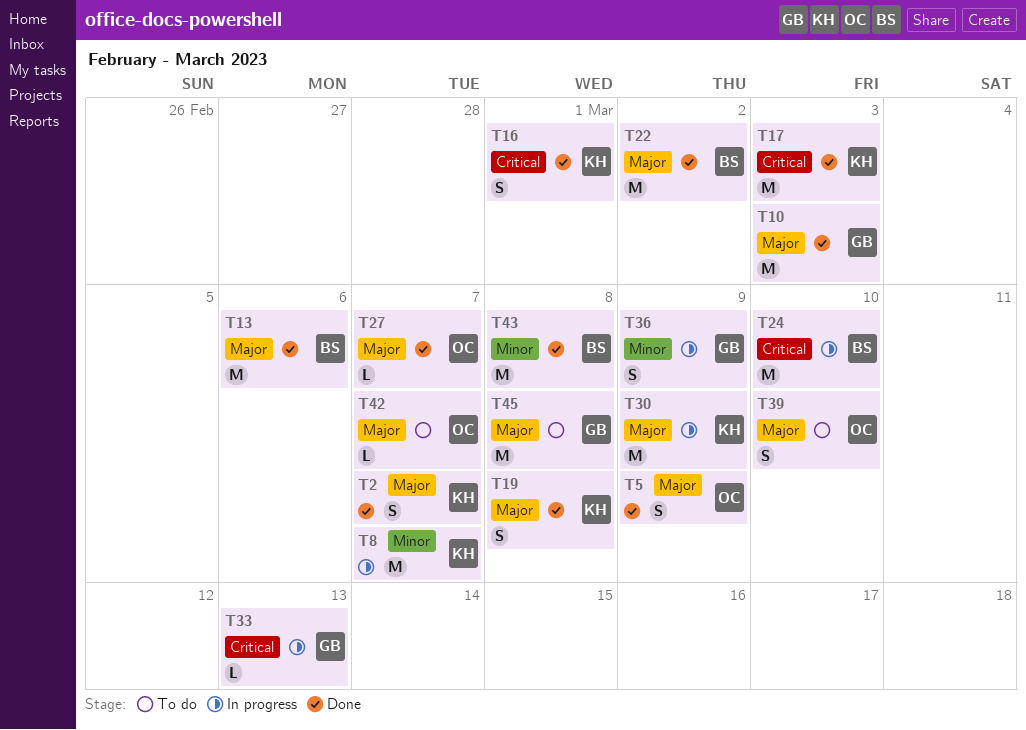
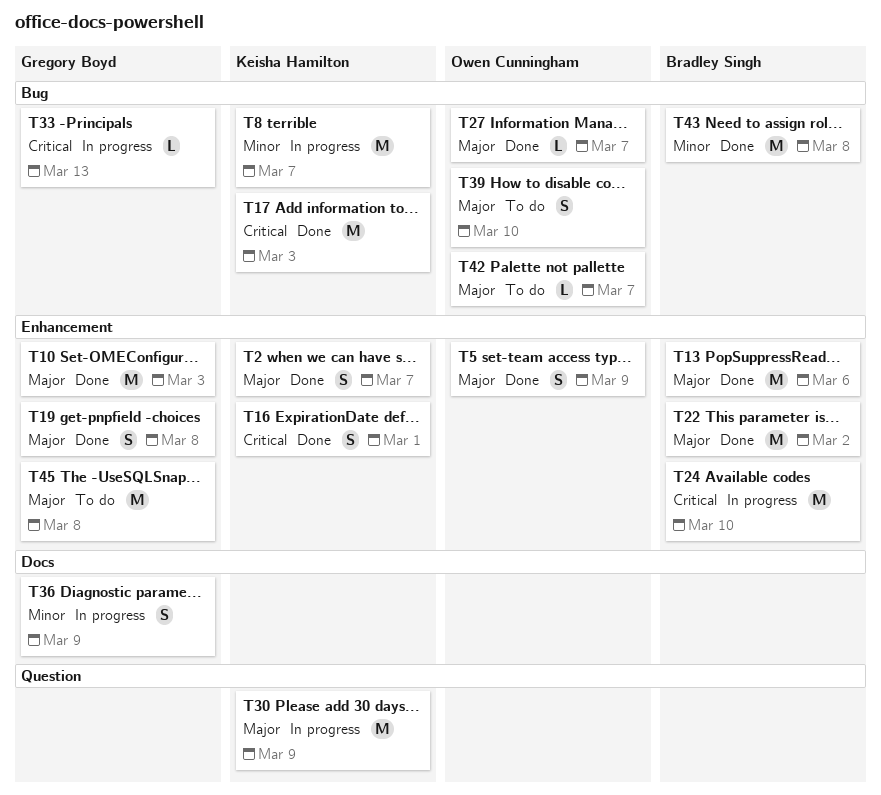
T19, owner: Keisha Hamilton -> Gregory Boyd

